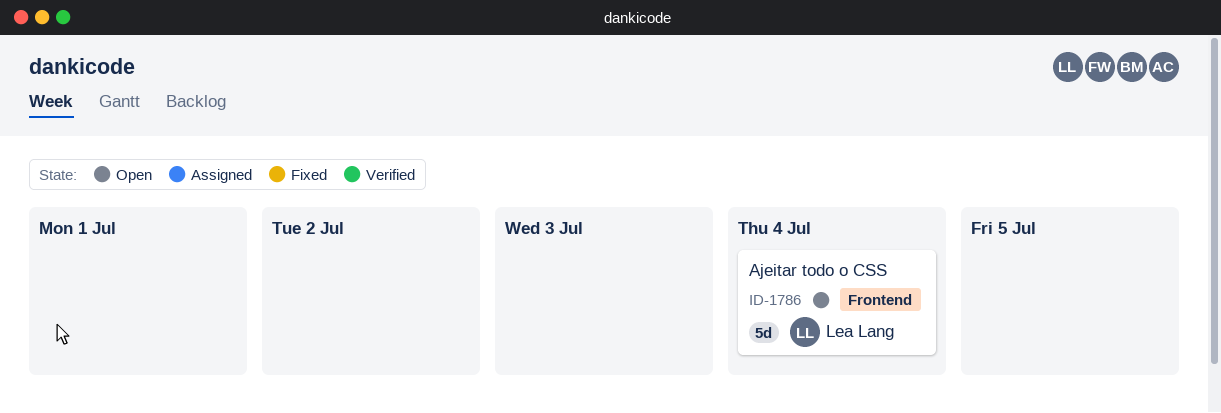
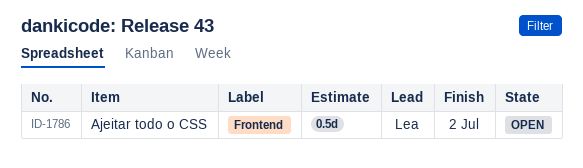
ID-1786, estimate: 5d -> 0.5d
ID-1786, due: Jul 4 -> Jul 2

